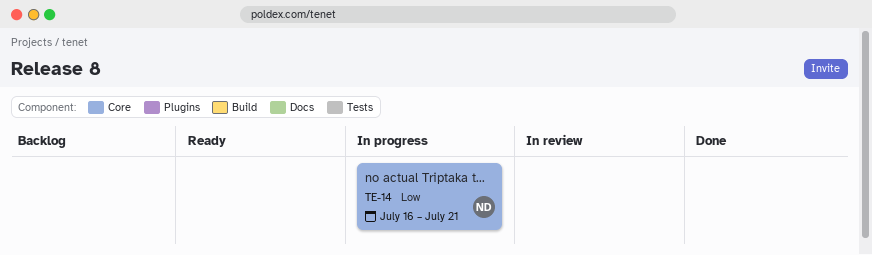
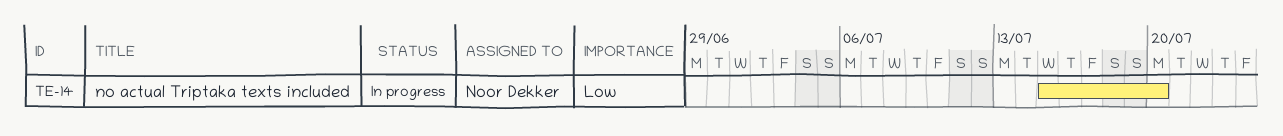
TE-14, start: Jul 16 -> Jul 15
TE-14, due: Jul 21 -> Jul 20

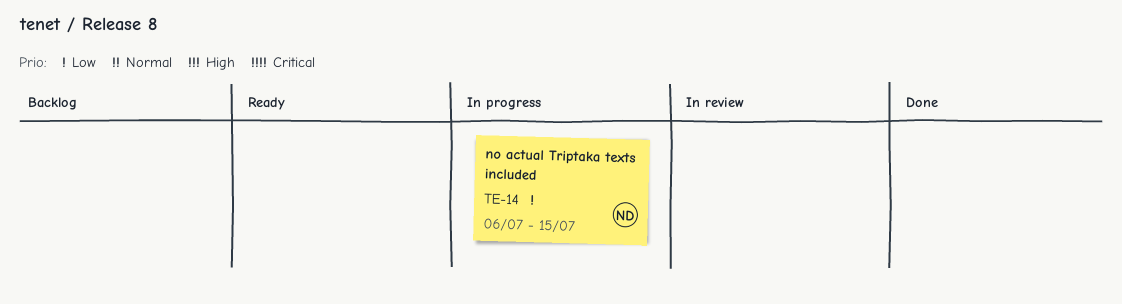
TE-14, start: Jul 15 -> Jul 6
TE-14, due: Jul 20 -> Jul 15

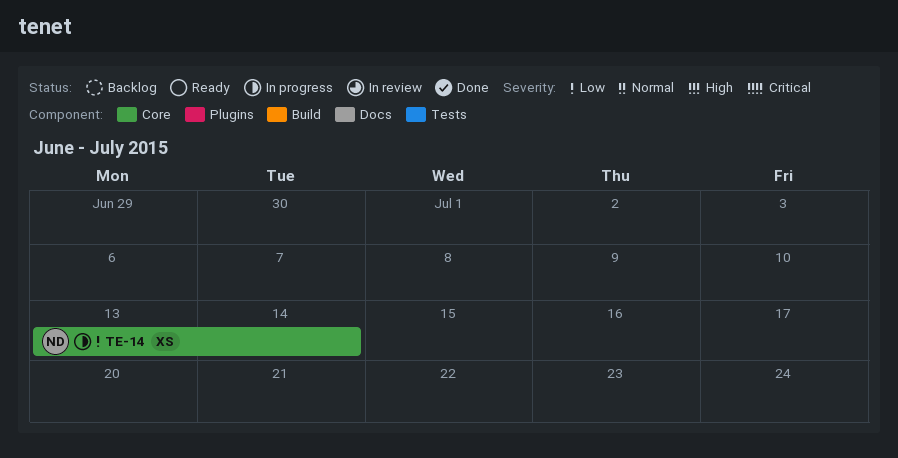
TE-14, start: Jul 6 -> Jul 13
TE-14, due: Jul 15 -> Jul 14

